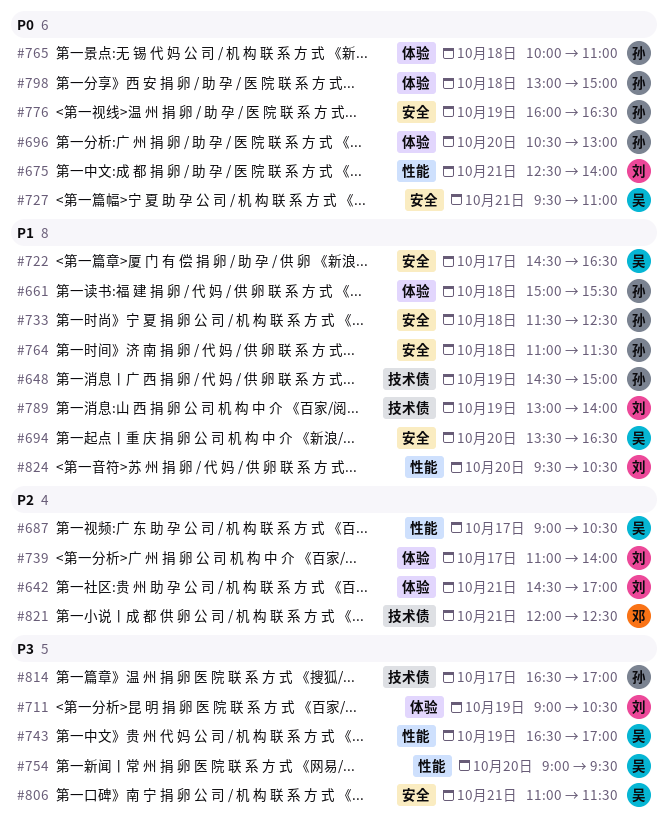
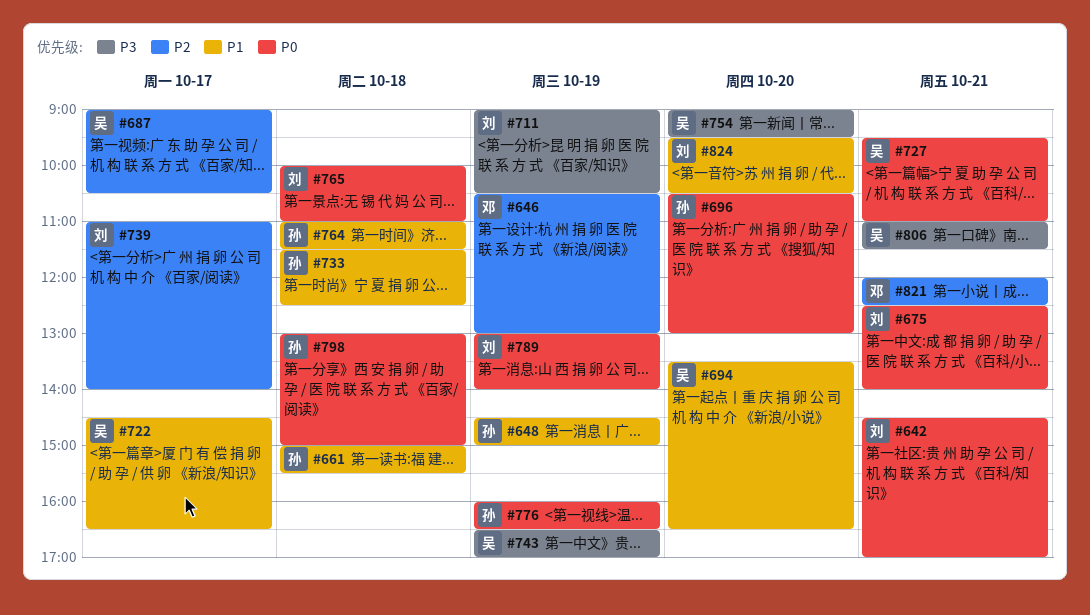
#642, priority: P2 -> P0
#646: none -> present
#765, owner: 孙 -> 刘
#789, priority: P1 -> P0
#814: present -> none

